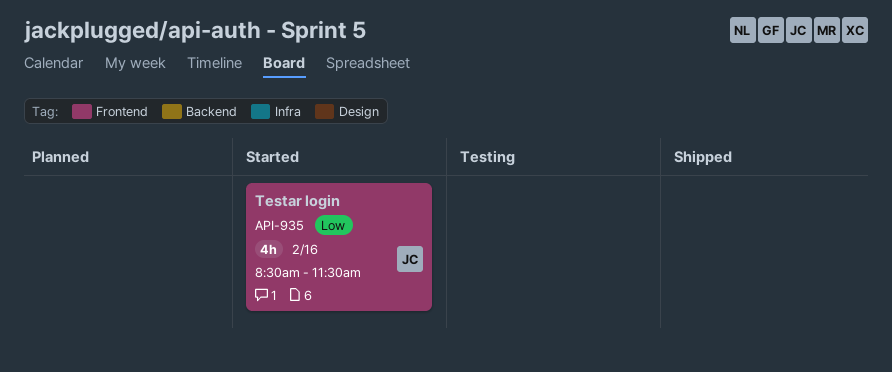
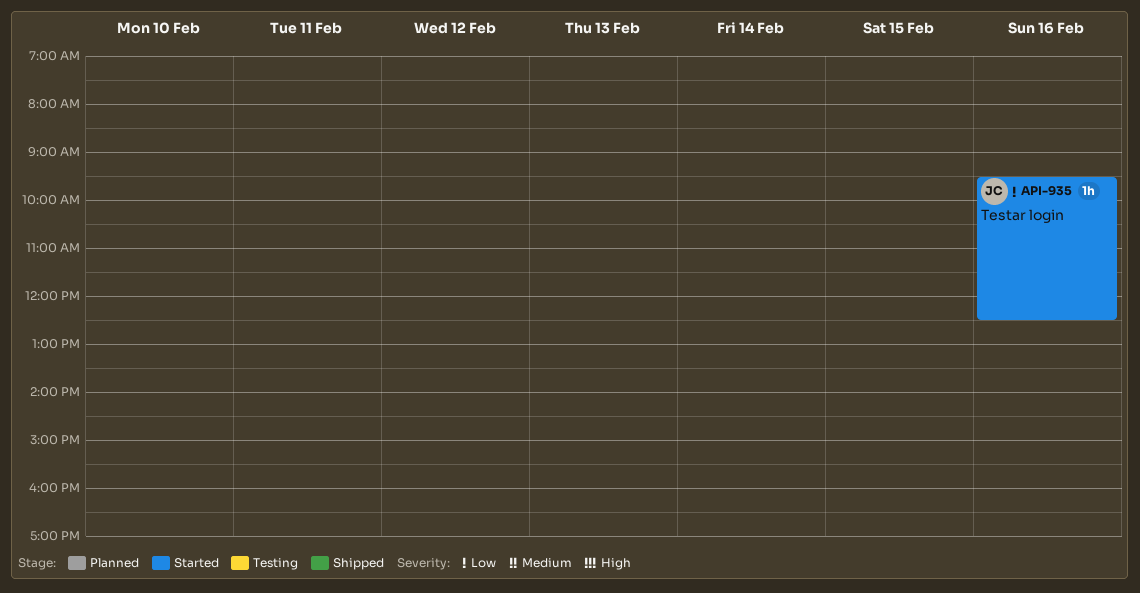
API-935, estimate: 4h -> 1h
API-935, begins: 08:30 -> 09:30
API-935, ends: 11:30 -> 12:30

